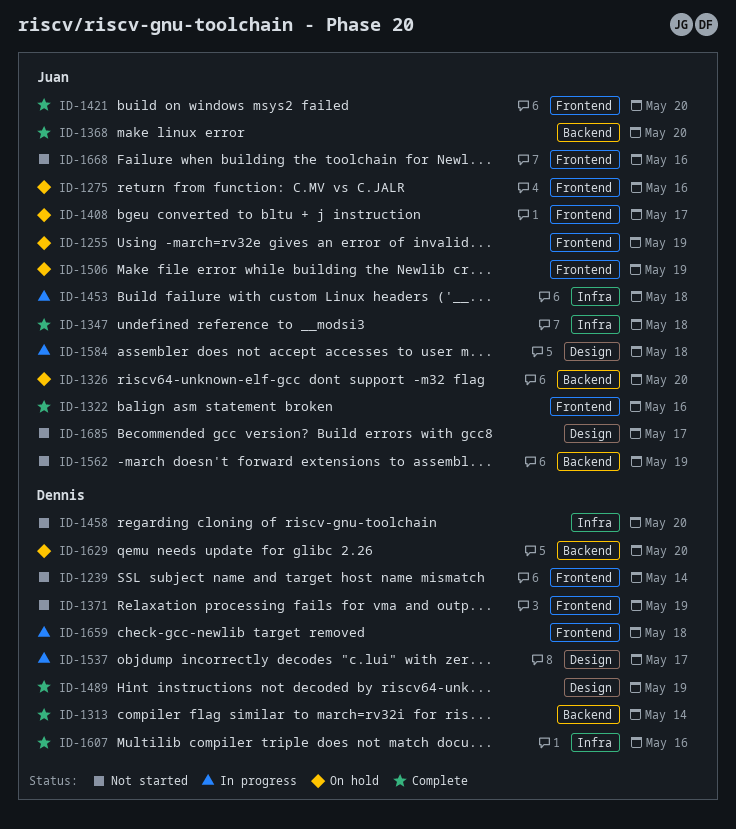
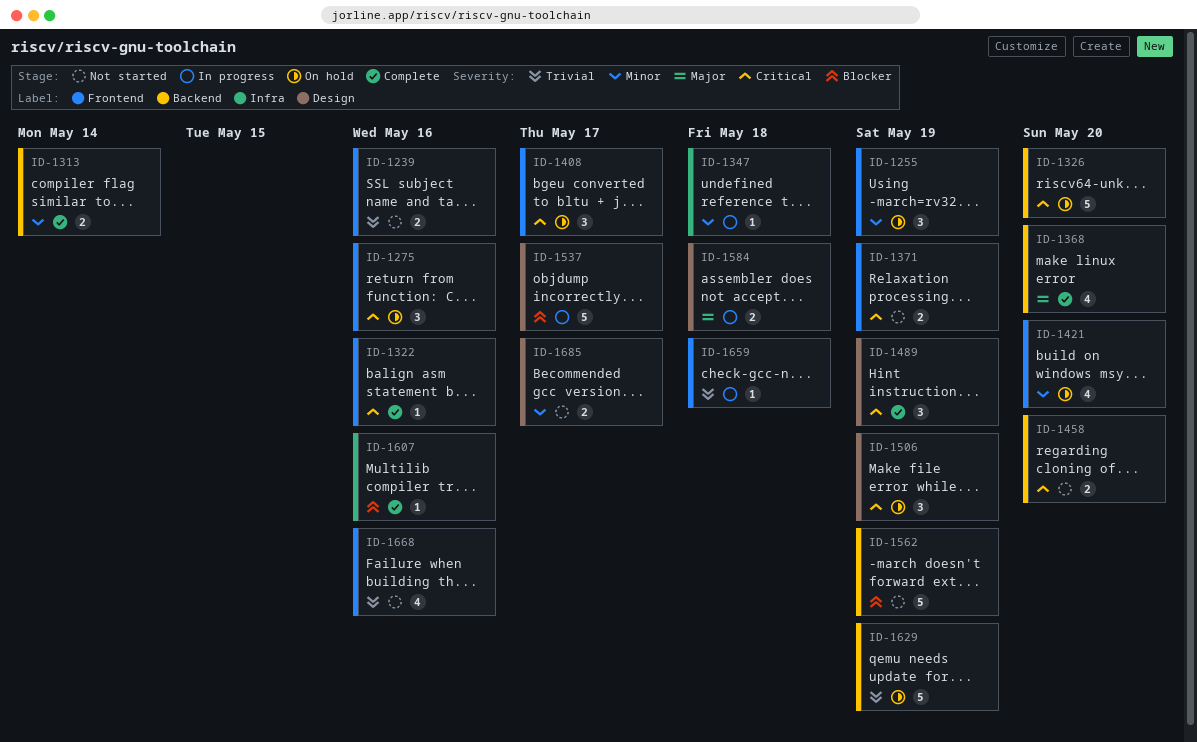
ID-1239, due: May 14 -> May 16
ID-1347, status: Complete -> In progress
ID-1421, status: Complete -> On hold
ID-1453: present -> none
ID-1458, label: Infra -> Backend
ID-1506, label: Frontend -> Design
ID-1629, due: May 20 -> May 19

